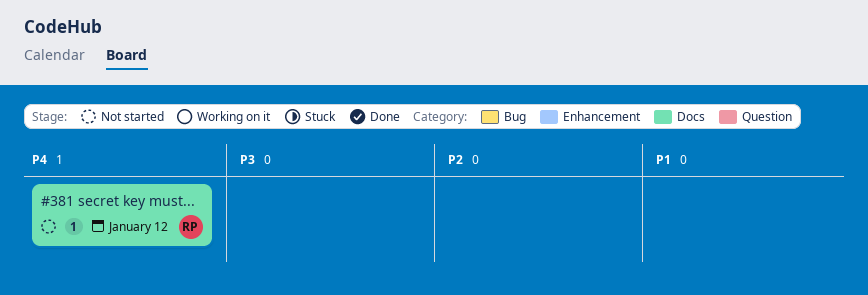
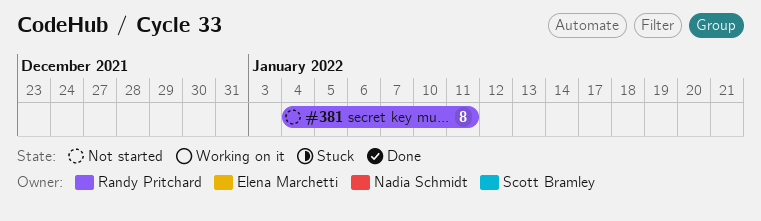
#381, estimate: 1 -> 8
#381, due: Jan 12 -> Jan 11

